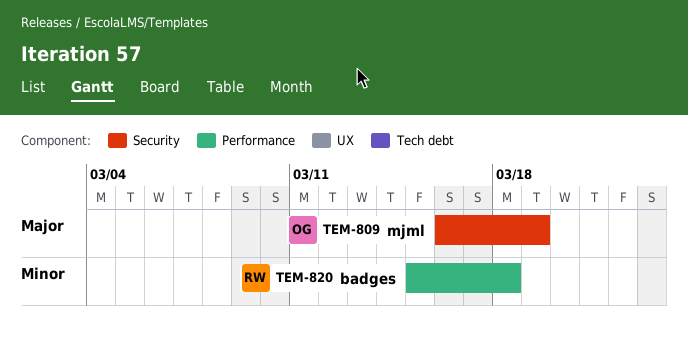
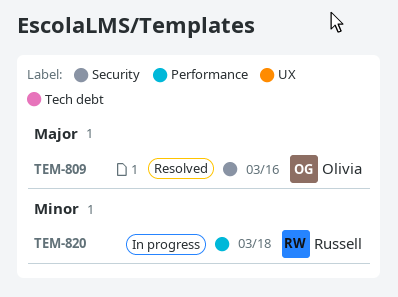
TEM-809, due: Mar 19 -> Mar 16

